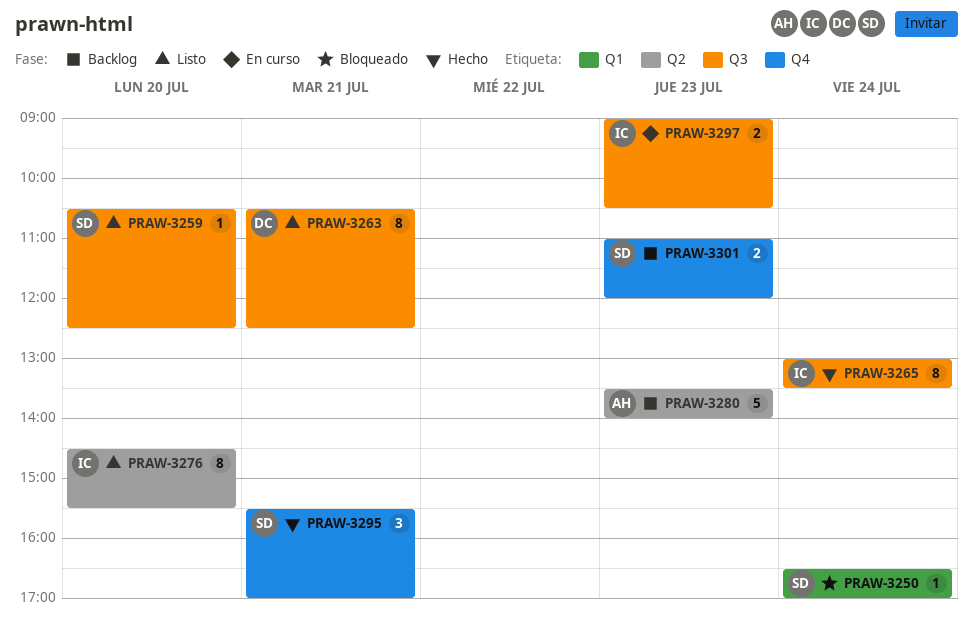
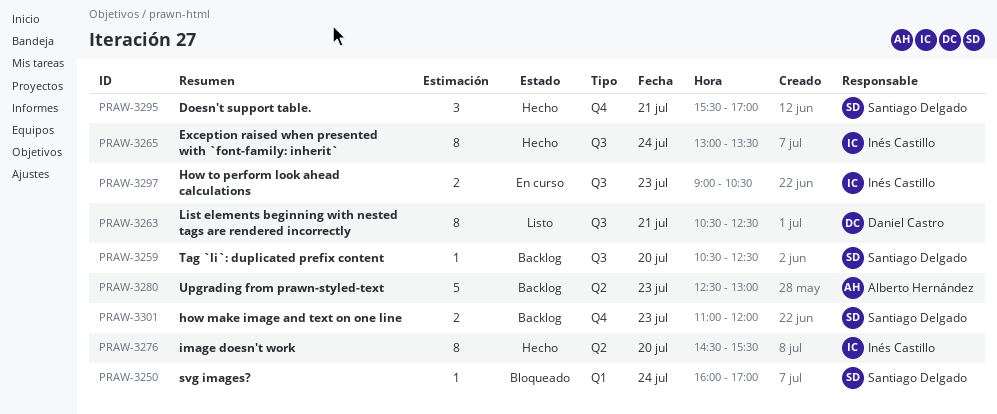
PRAW-3250, begins: 16:30 -> 16:00
PRAW-3259, status: Listo -> Backlog
PRAW-3276, status: Listo -> Hecho
PRAW-3280, begins: 13:30 -> 12:30
PRAW-3280, ends: 14:00 -> 13:00

